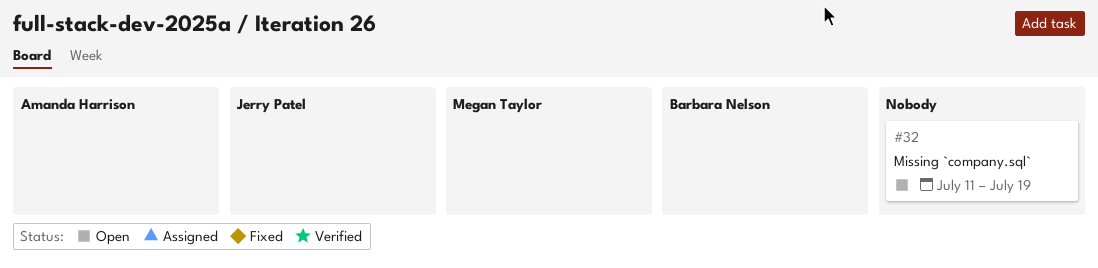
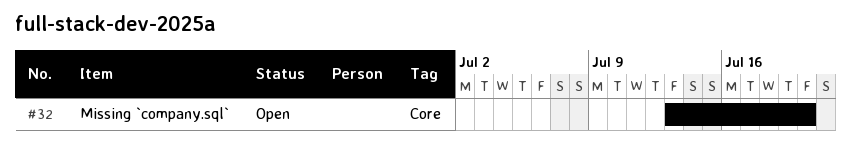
#32, start: Jul 11 -> Jul 13
#32, due: Jul 19 -> Jul 20

